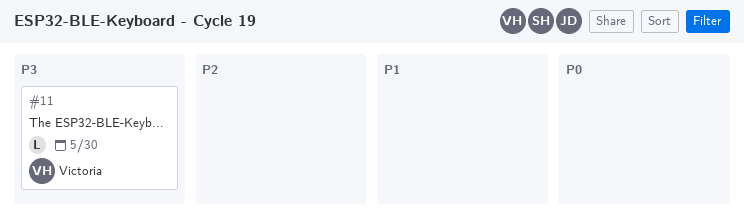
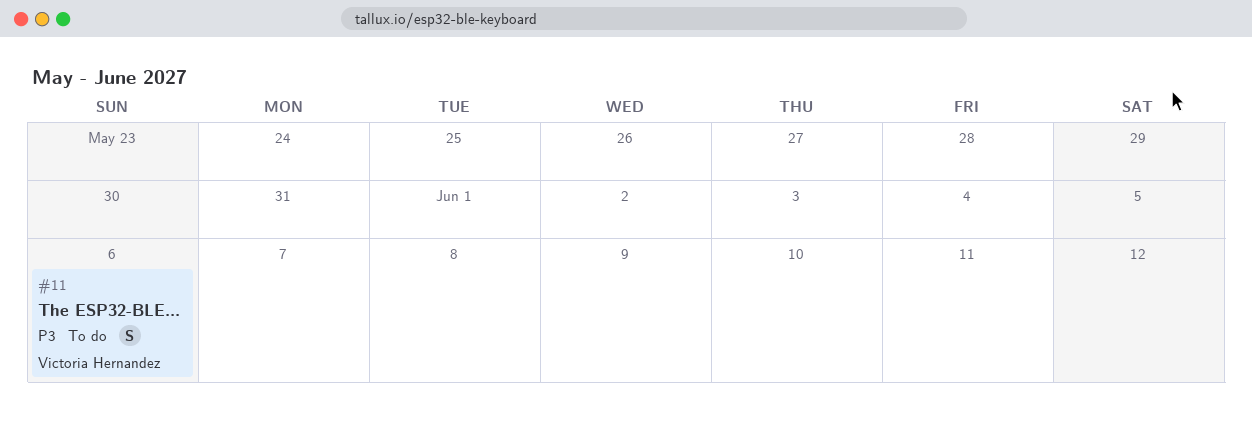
#11, estimate: L -> S
#11, due: May 30 -> Jun 6

